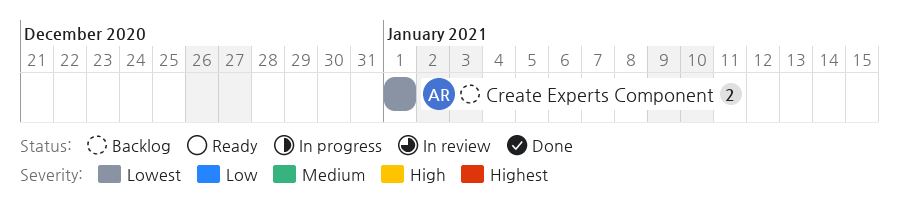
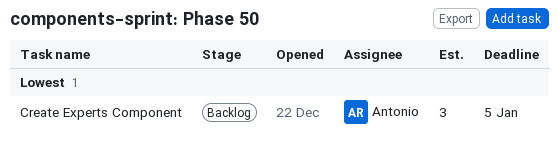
Create Experts Component, estimate: 2 -> 3
Create Experts Component, due: Jan 1 -> Jan 5

